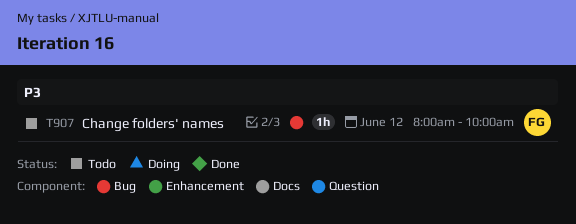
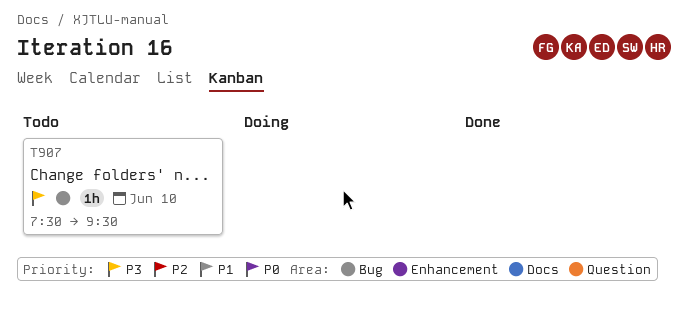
T907, day: Jun 12 -> Jun 10
T907, begins: 08:00 -> 07:30
T907, ends: 10:00 -> 09:30

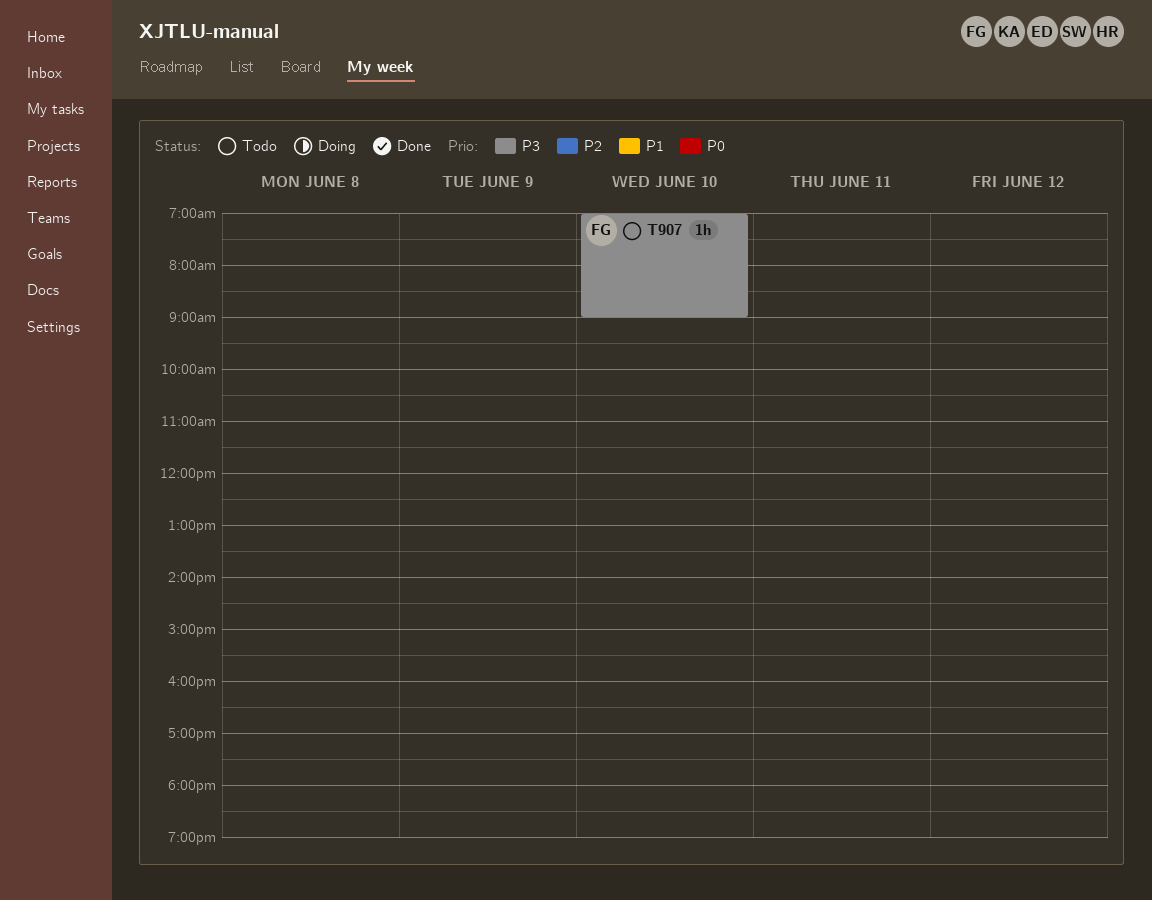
T907, begins: 07:30 -> 07:00
T907, ends: 09:30 -> 09:00

